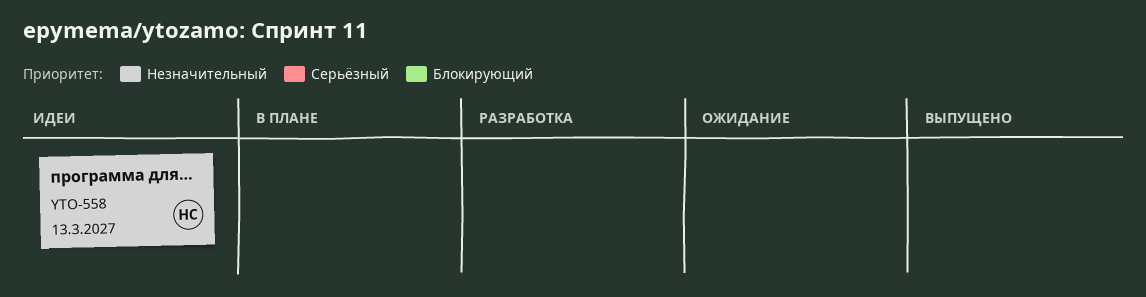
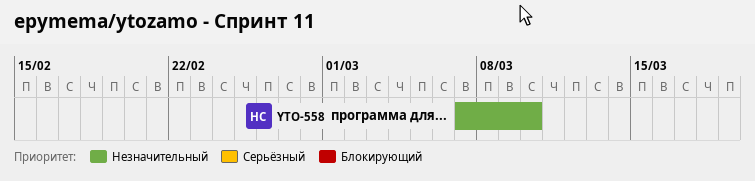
YTO-558, due: Mar 13 -> Mar 10

